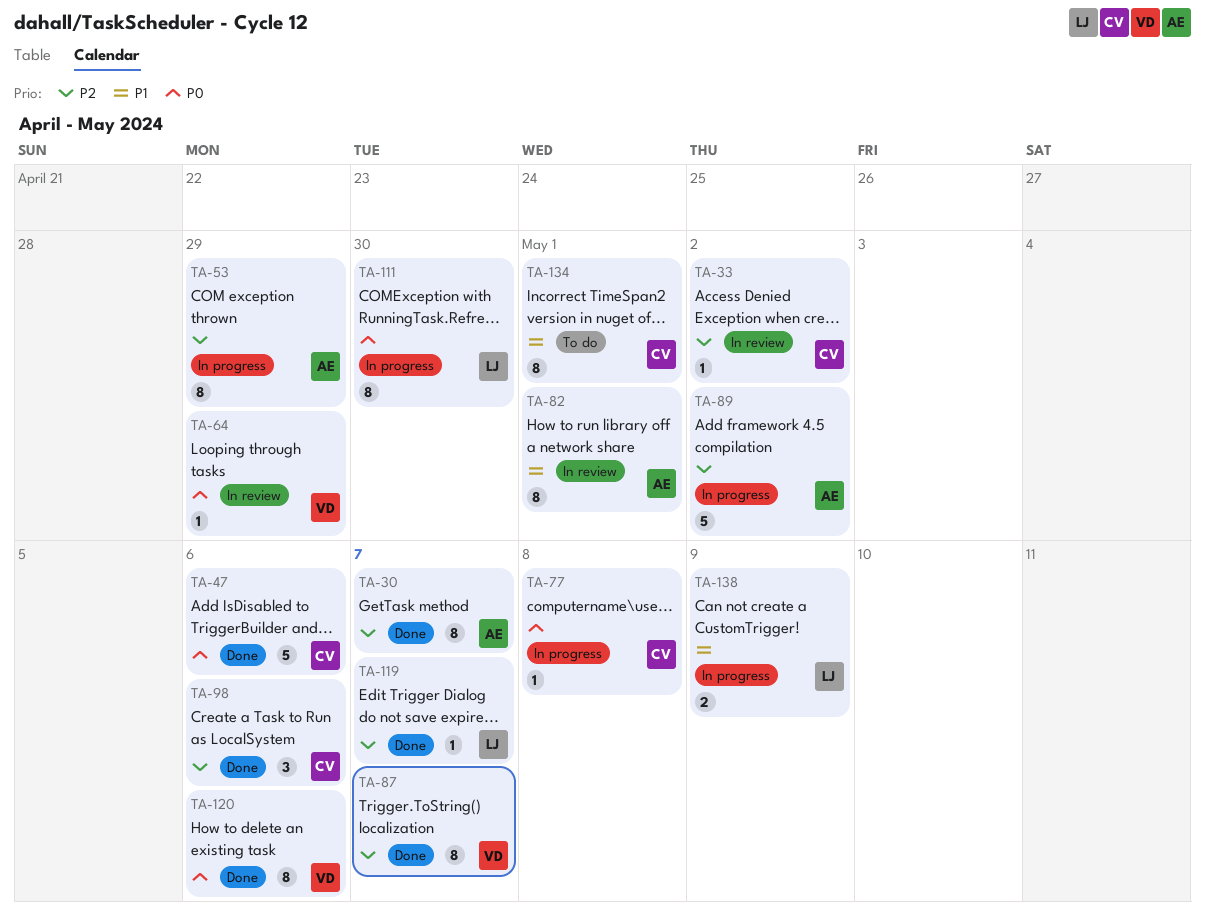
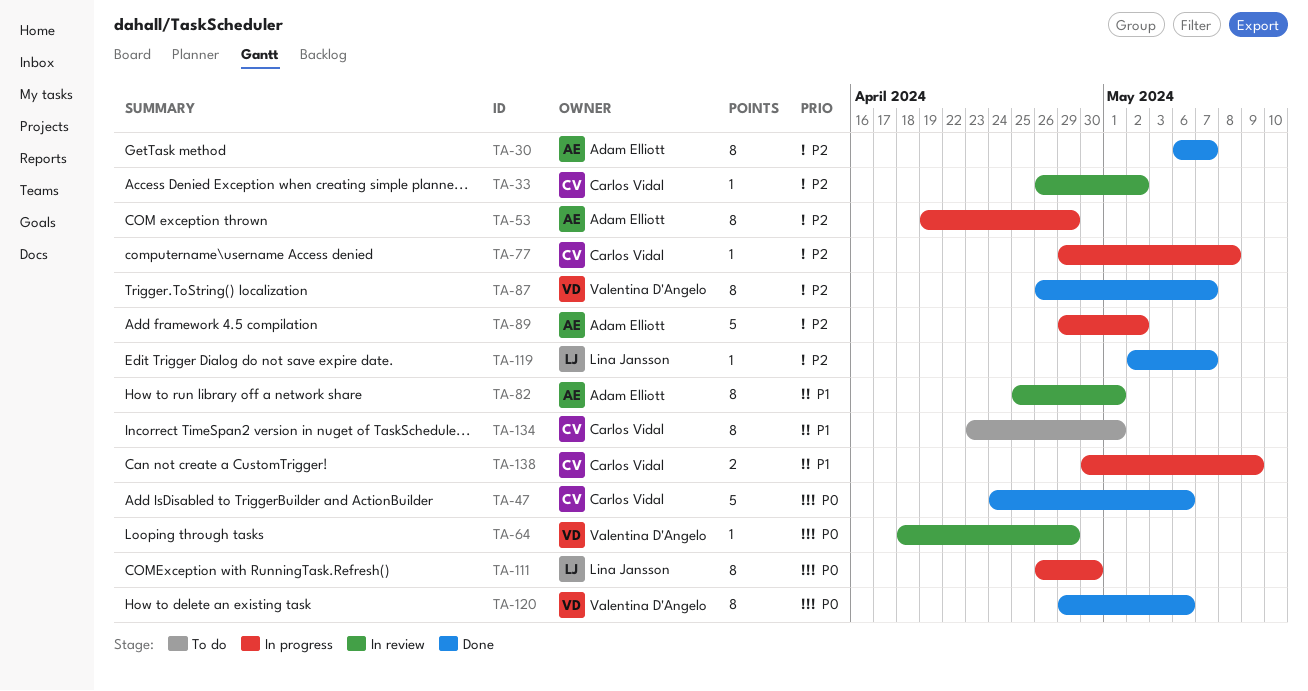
TA-77, priority: P0 -> P2
TA-98: present -> none
TA-138, owner: Lina Jansson -> Carlos Vidal

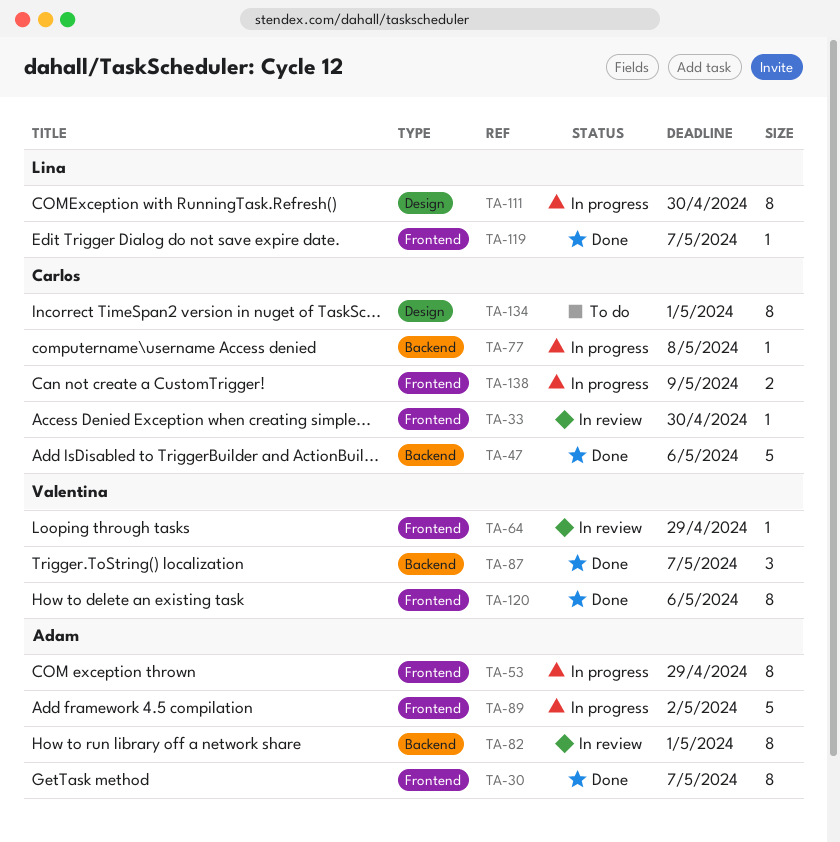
TA-33, due: May 2 -> Apr 30
TA-87, estimate: 8 -> 3

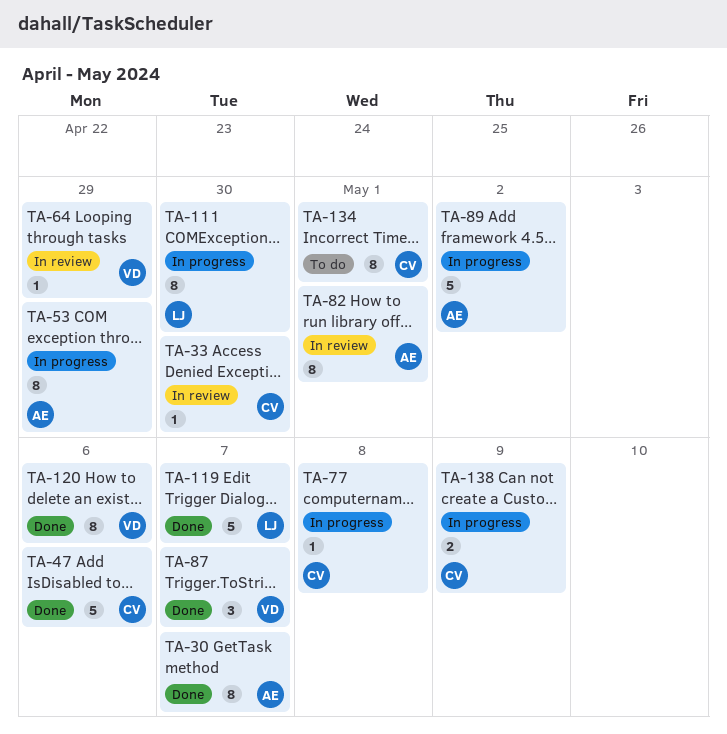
TA-119, estimate: 1 -> 5

